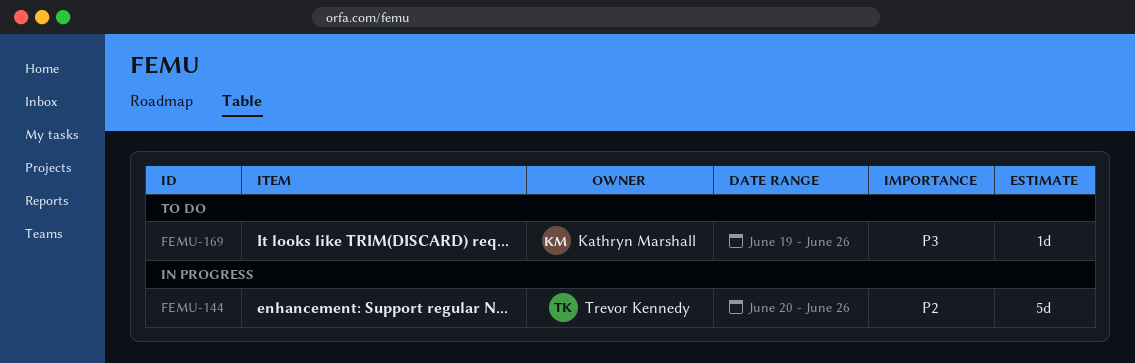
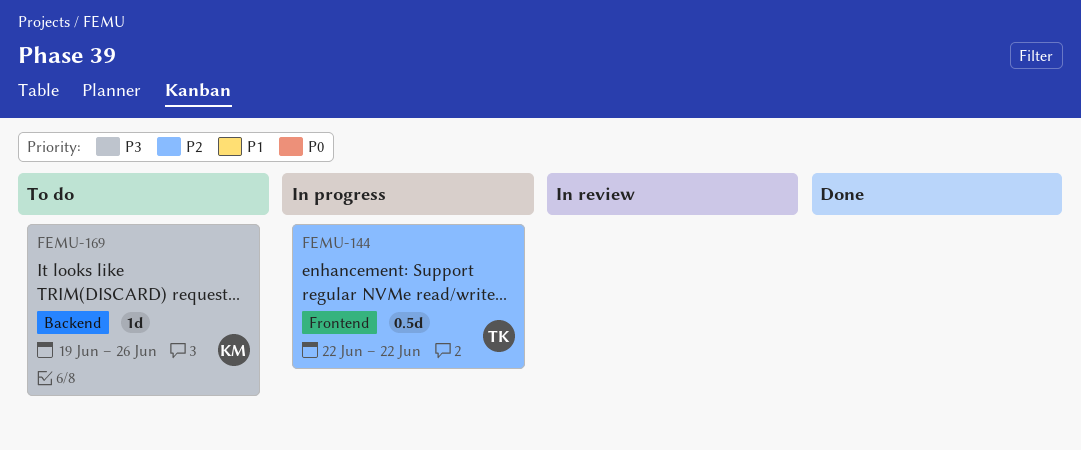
FEMU-144, estimate: 5d -> 0.5d
FEMU-144, start: Jun 20 -> Jun 22
FEMU-144, due: Jun 26 -> Jun 22

